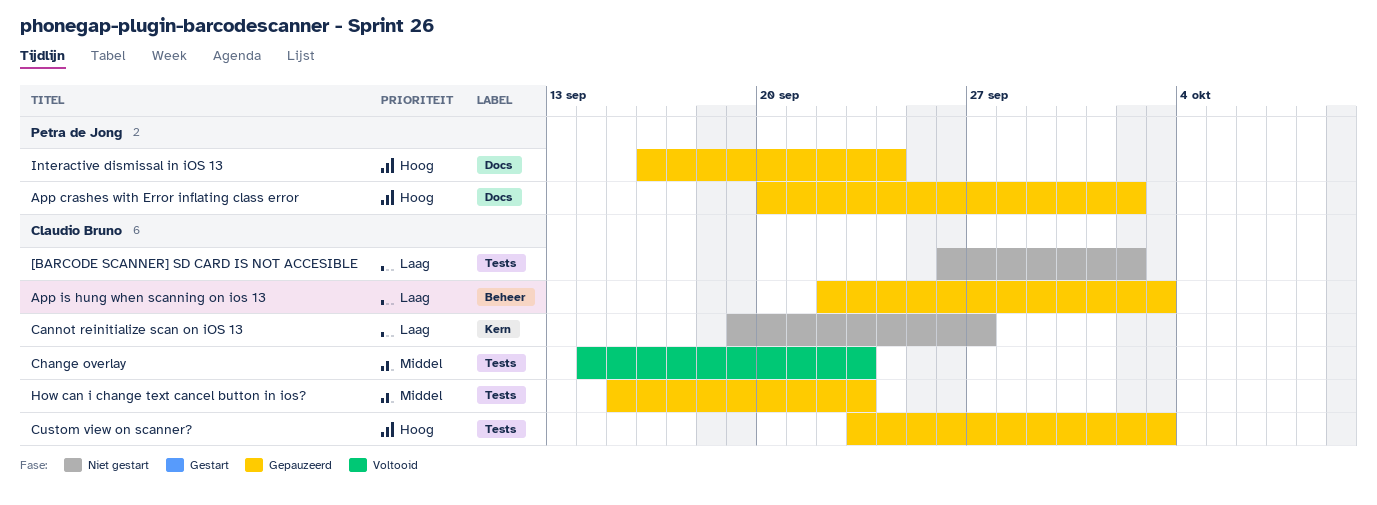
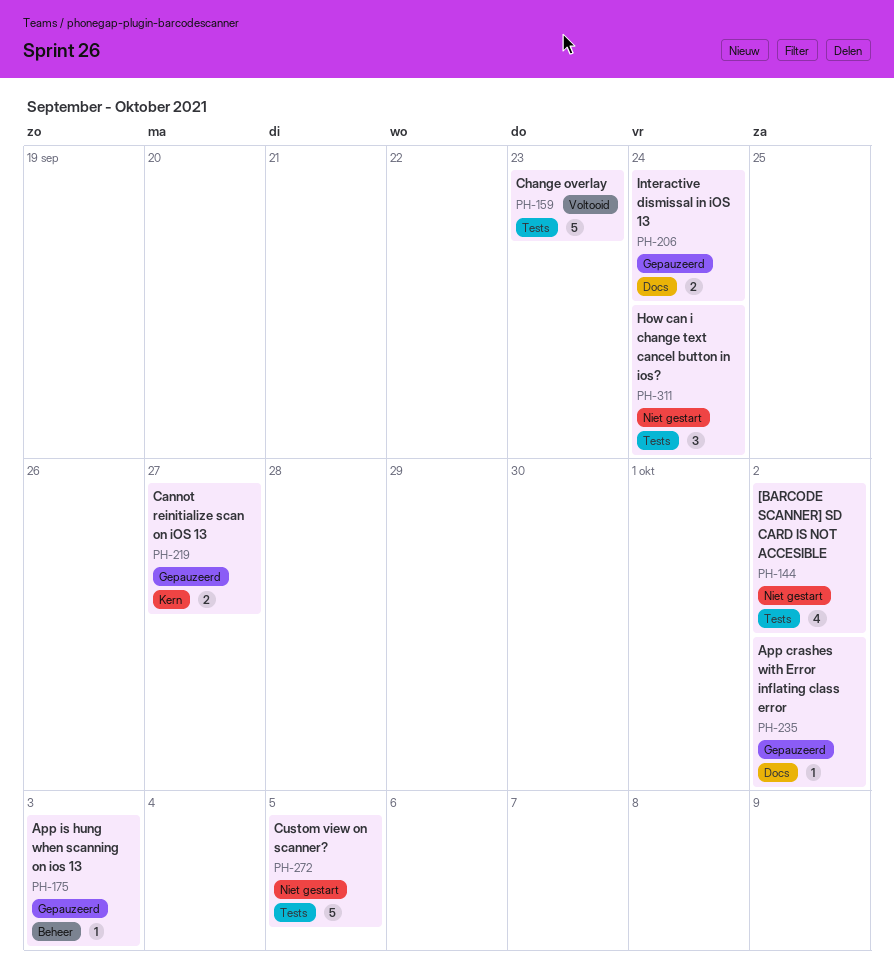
Cannot reinitialize scan on iOS 13, status: Niet gestart -> Gepauzeerd
Custom view on scanner?, status: Gepauzeerd -> Niet gestart
Custom view on scanner?, due: Oct 3 -> Oct 5
How can i change text cancel button in ios?, status: Gepauzeerd -> Niet gestart
How can i change text cancel button in ios?, due: Sep 23 -> Sep 24

